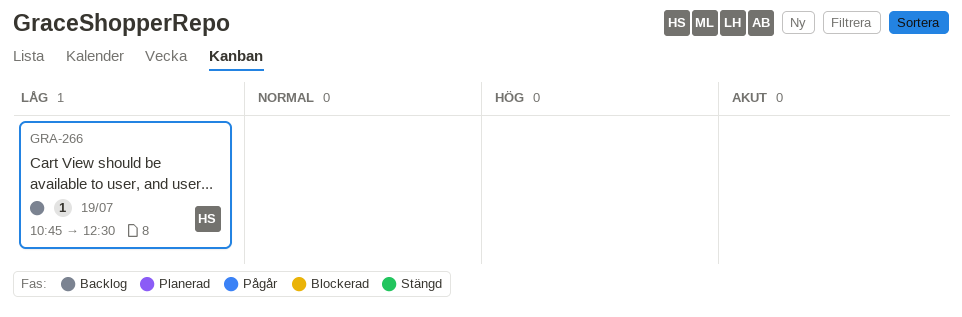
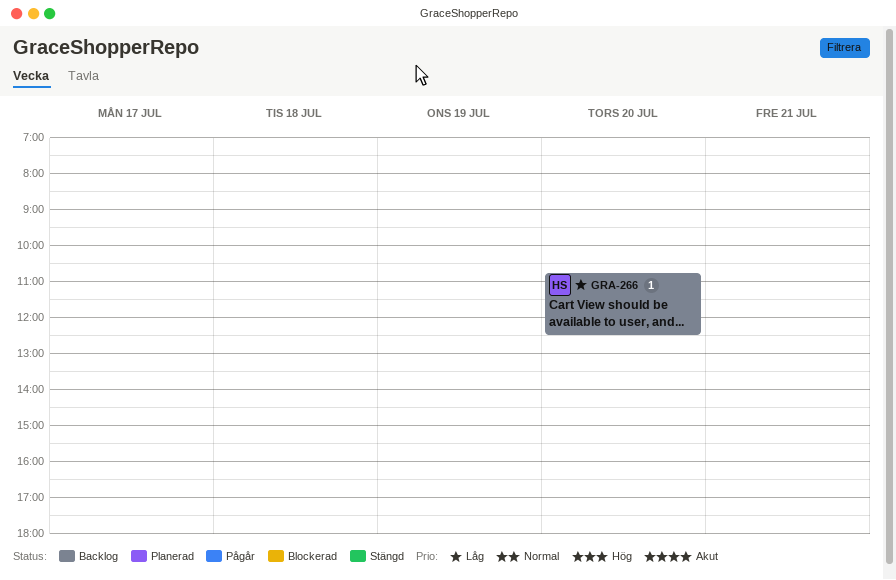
GRA-266, day: Jul 19 -> Jul 20

